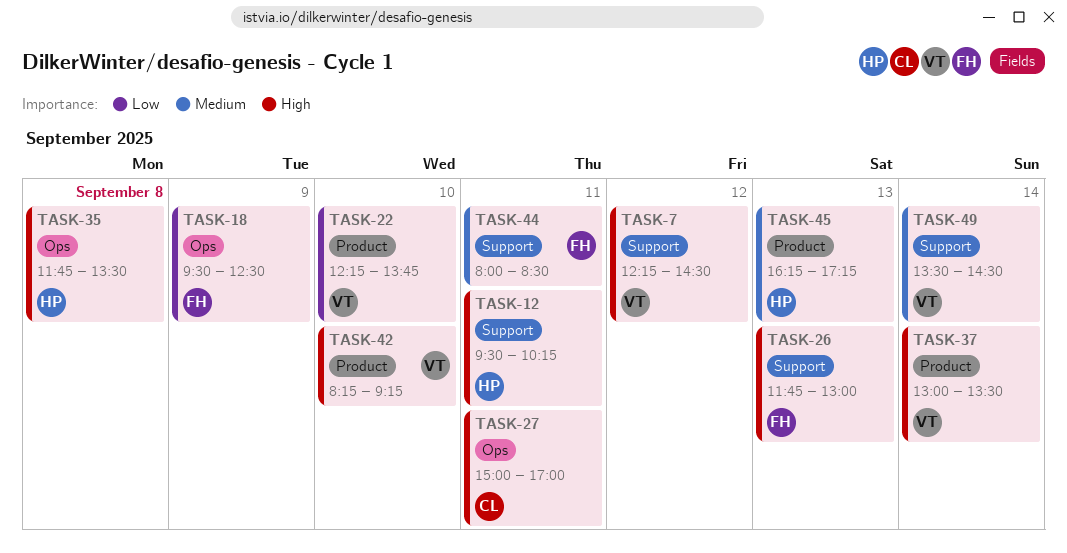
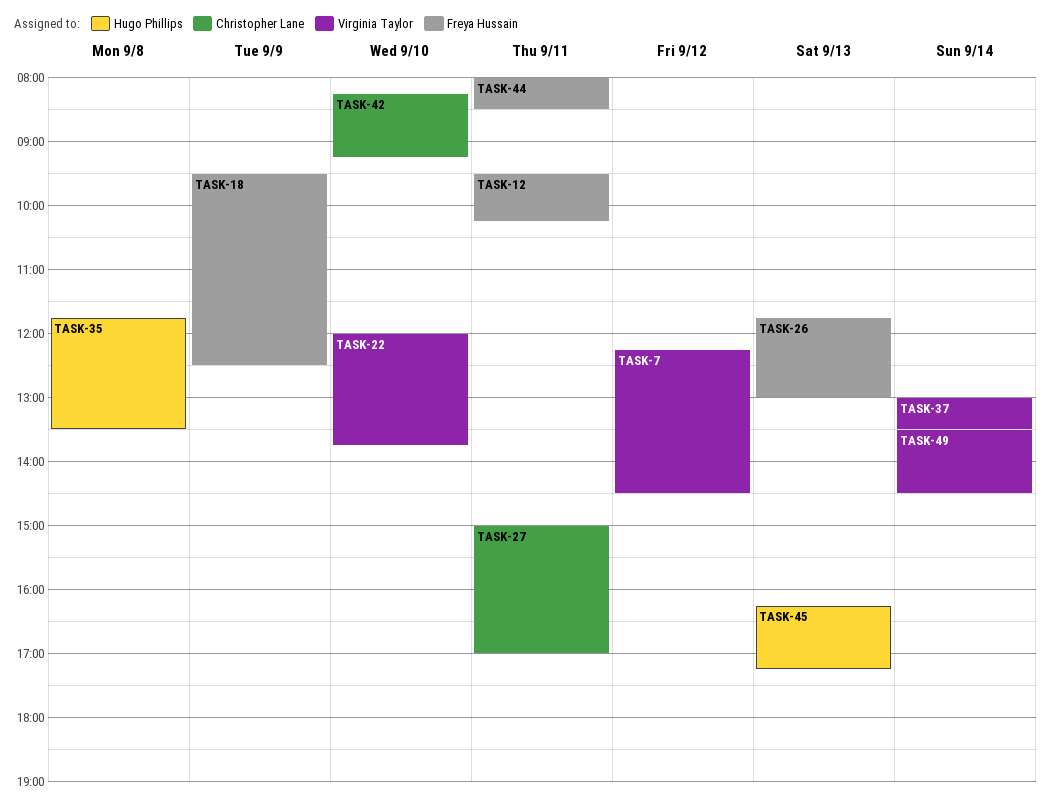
TASK-12, owner: Hugo Phillips -> Freya Hussain
TASK-22, begins: 12:15 -> 12:00
TASK-42, owner: Virginia Taylor -> Christopher Lane

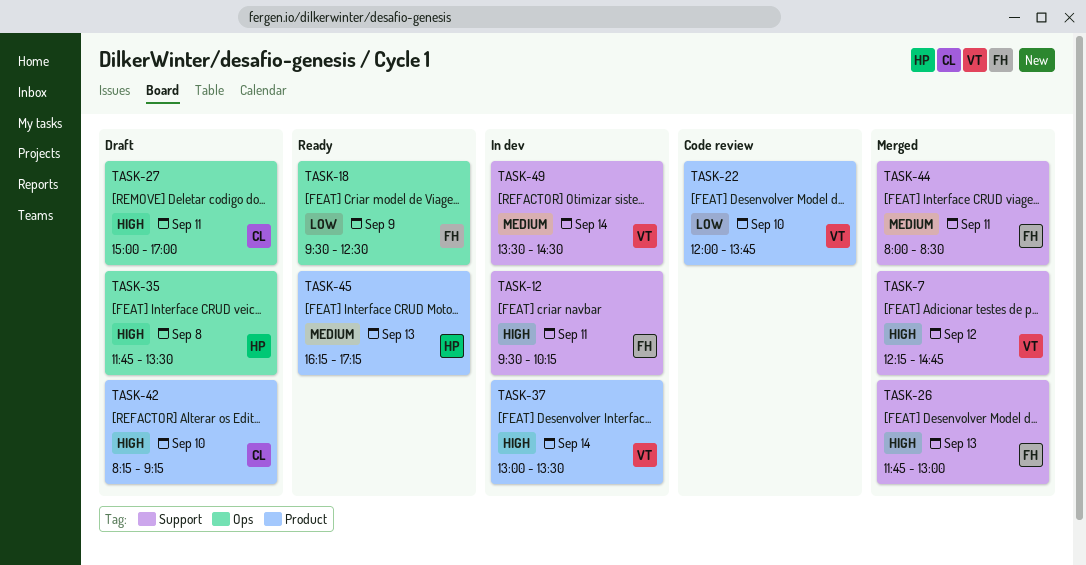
TASK-7, ends: 14:30 -> 14:45

